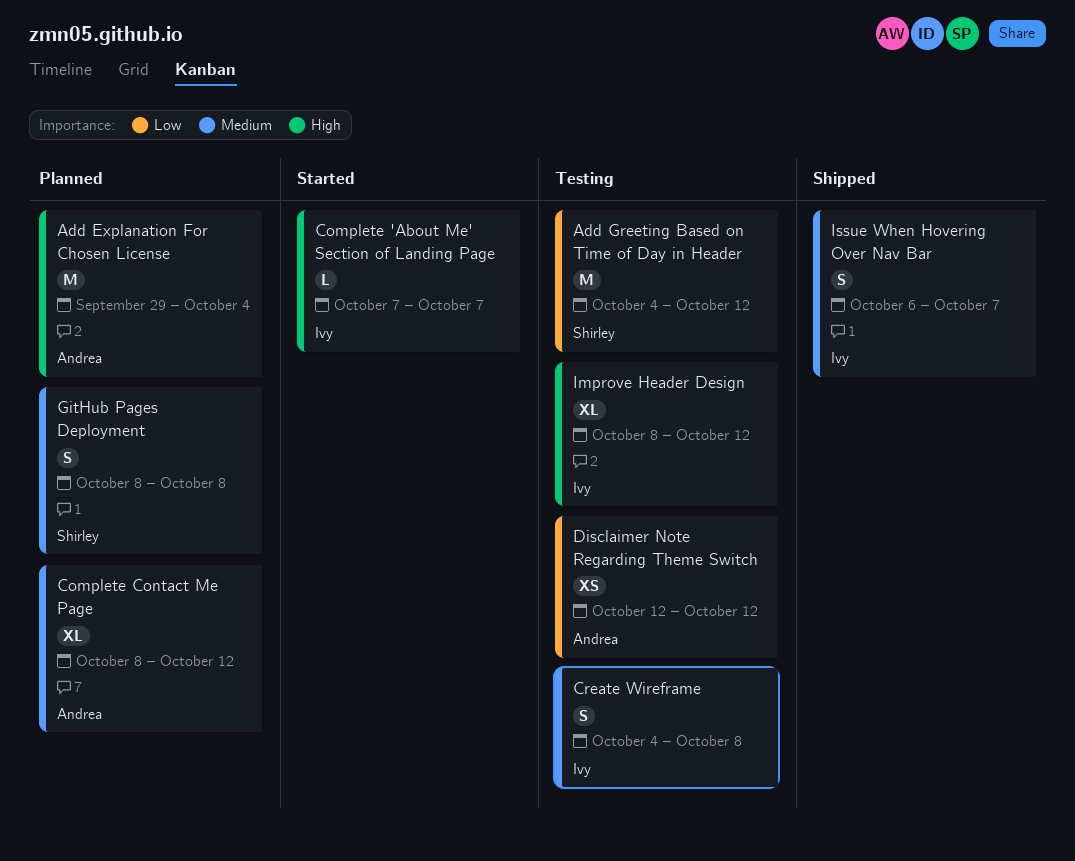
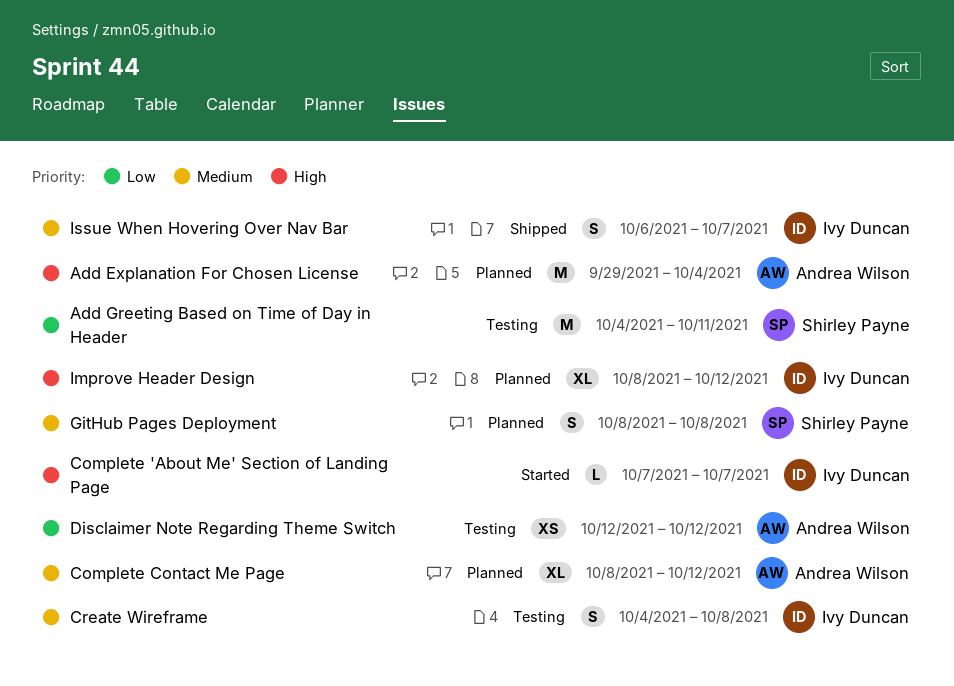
Add Greeting Based on Time of Day in Header, due: Oct 12 -> Oct 11
Improve Header Design, status: Testing -> Planned

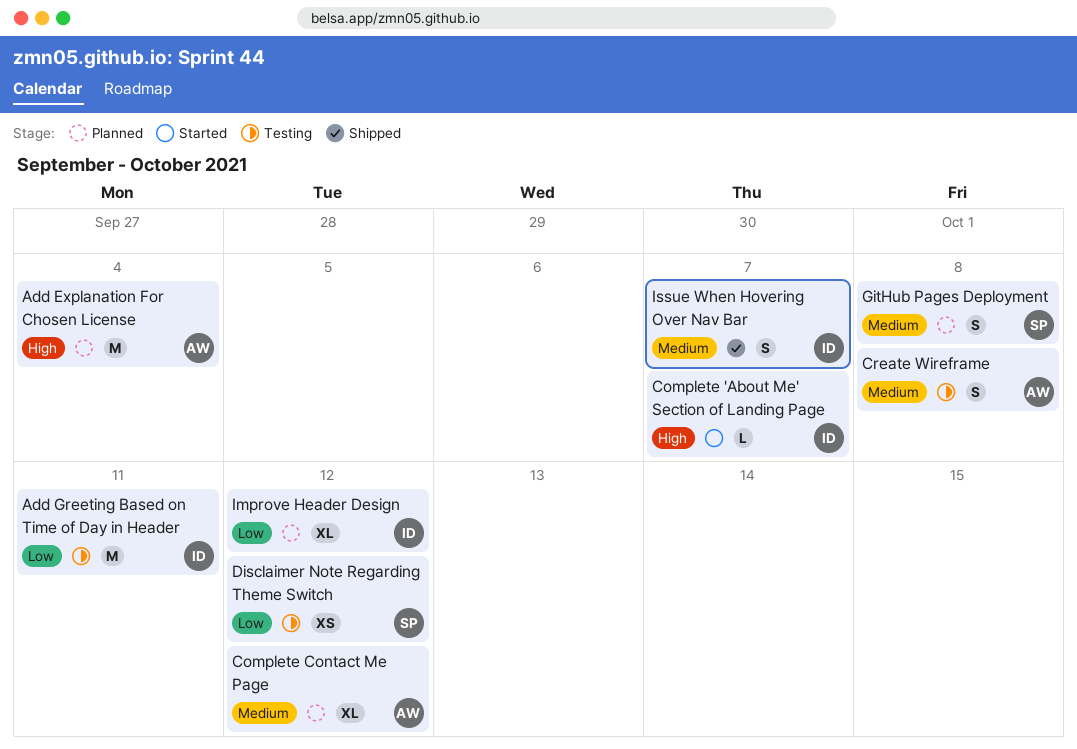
Add Greeting Based on Time of Day in Header, owner: Shirley Payne -> Ivy Duncan
Create Wireframe, owner: Ivy Duncan -> Andrea Wilson
Disclaimer Note Regarding Theme Switch, owner: Andrea Wilson -> Shirley Payne
Improve Header Design, priority: High -> Low

